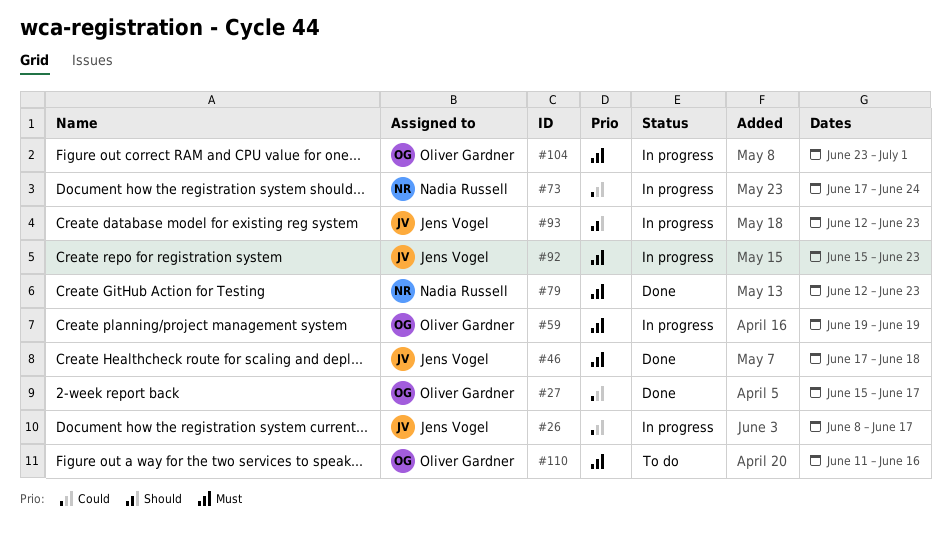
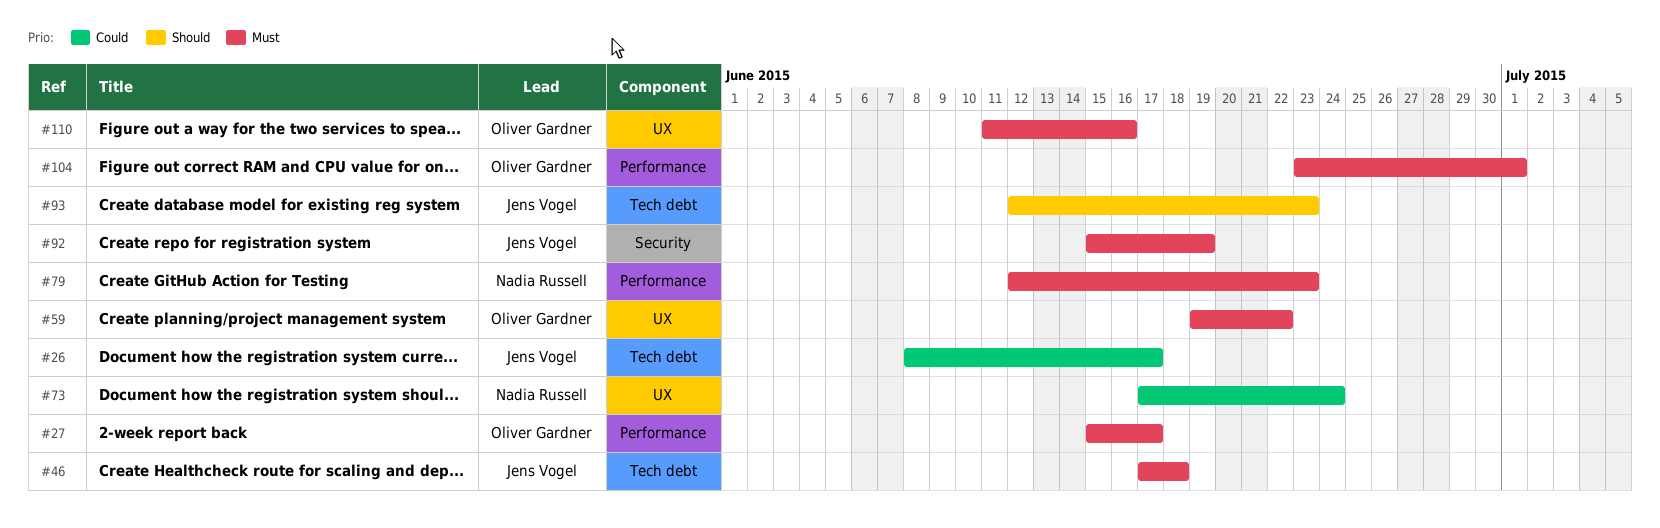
#27, priority: Could -> Must
#59, due: Jun 19 -> Jun 22
#92, due: Jun 23 -> Jun 19

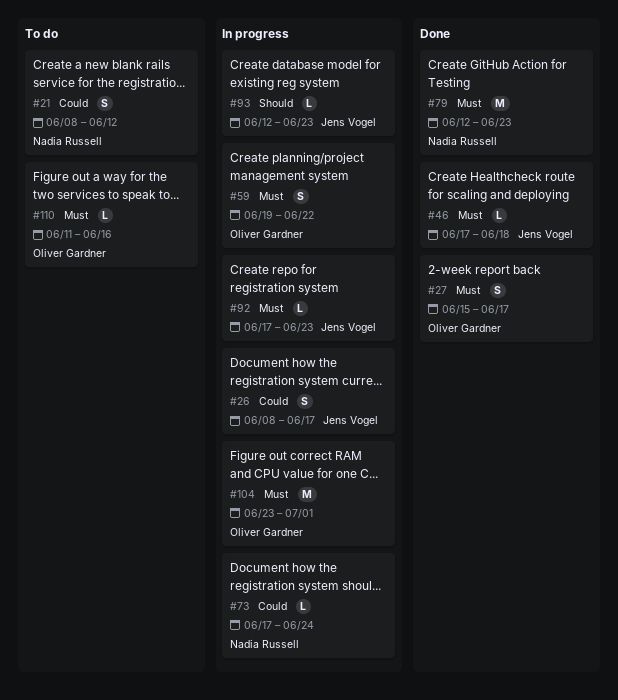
#21: none -> present
#92, start: Jun 15 -> Jun 17
#92, due: Jun 19 -> Jun 23

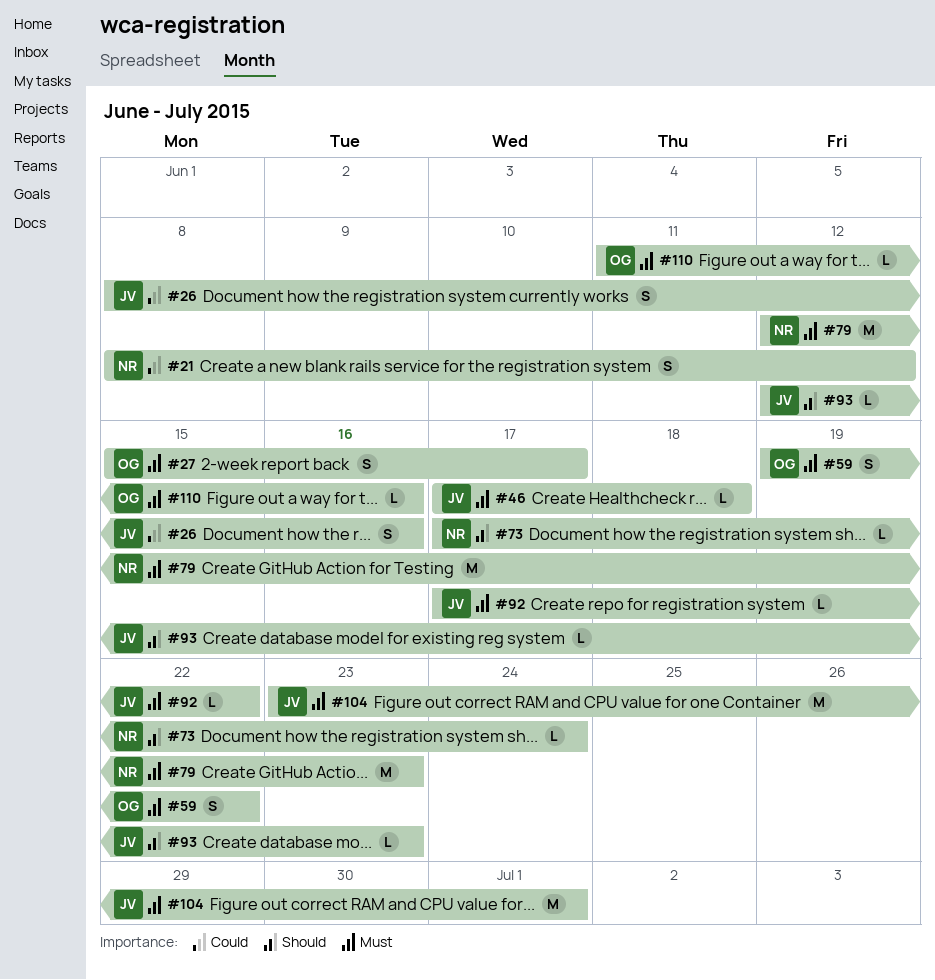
#26, due: Jun 17 -> Jun 16
#73, priority: Could -> Should
#92, due: Jun 23 -> Jun 22
#104, owner: Oliver Gardner -> Jens Vogel

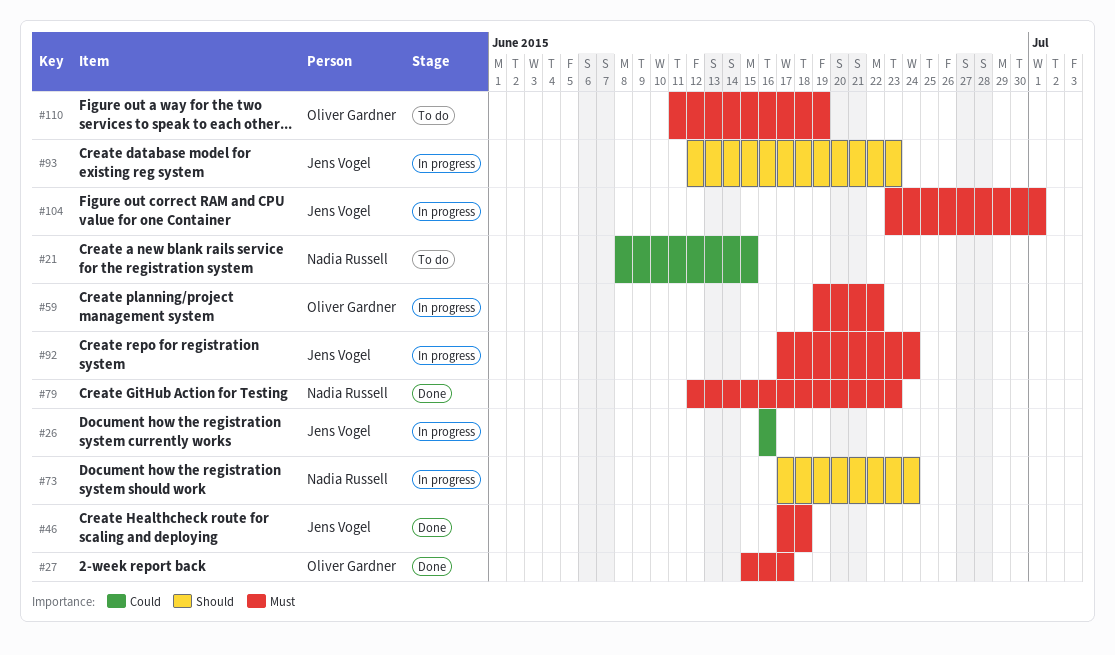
#21, due: Jun 12 -> Jun 15
#26, start: Jun 8 -> Jun 16
#92, due: Jun 22 -> Jun 24
#110, due: Jun 16 -> Jun 19

